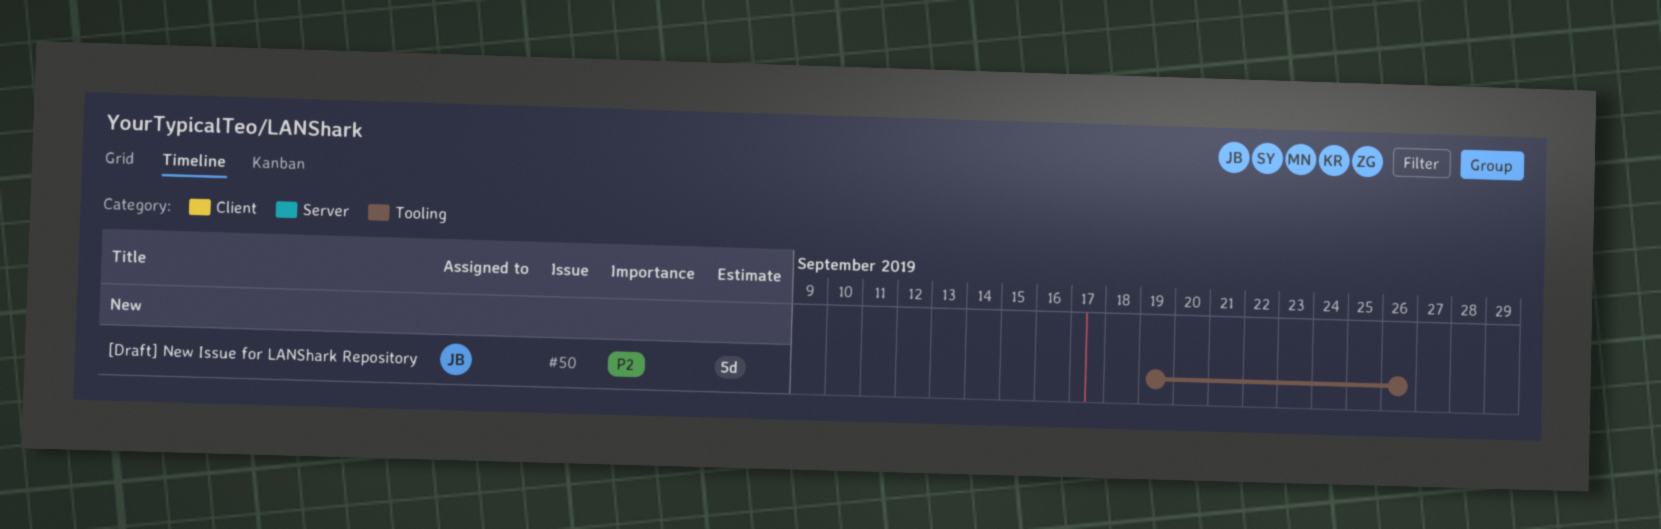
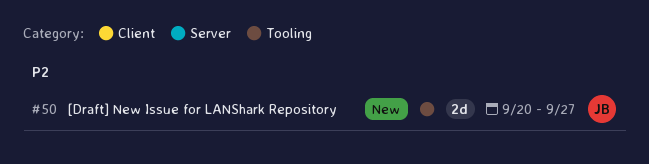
#50, estimate: 5d -> 2d
#50, start: Sep 19 -> Sep 20
#50, due: Sep 26 -> Sep 27

